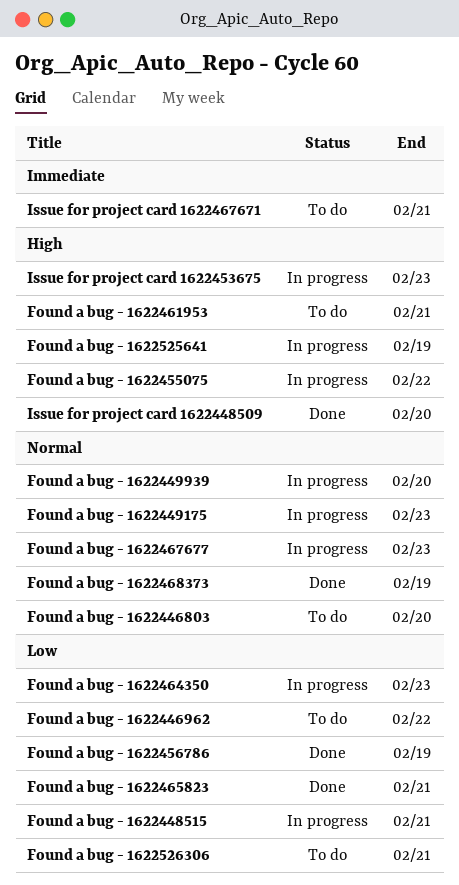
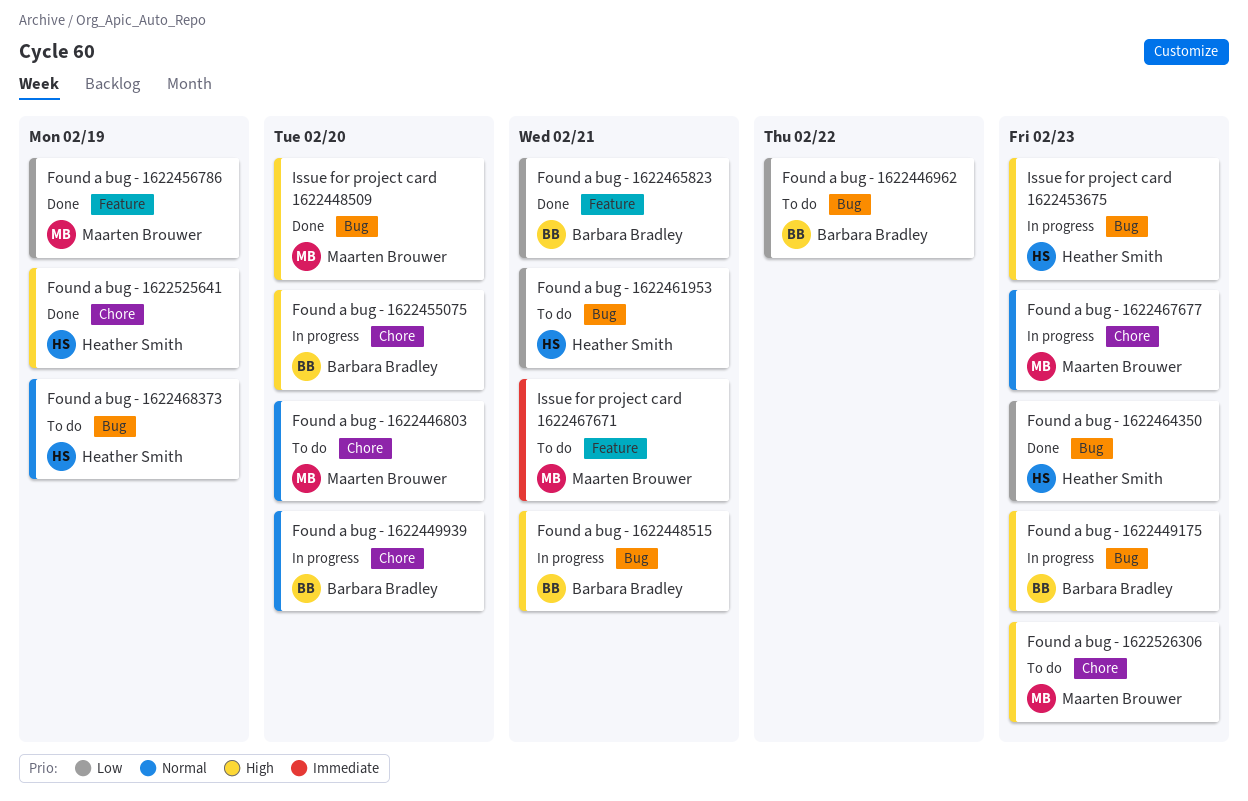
Found a bug - 1622448515, priority: Low -> High
Found a bug - 1622449175, priority: Normal -> High
Found a bug - 1622455075, due: Feb 22 -> Feb 20
Found a bug - 1622461953, priority: High -> Low
Found a bug - 1622464350, status: In progress -> Done
Found a bug - 1622468373, status: Done -> To do
Found a bug - 1622525641, status: In progress -> Done
Found a bug - 1622526306, priority: Low -> High
Found a bug - 1622526306, due: Feb 21 -> Feb 23

